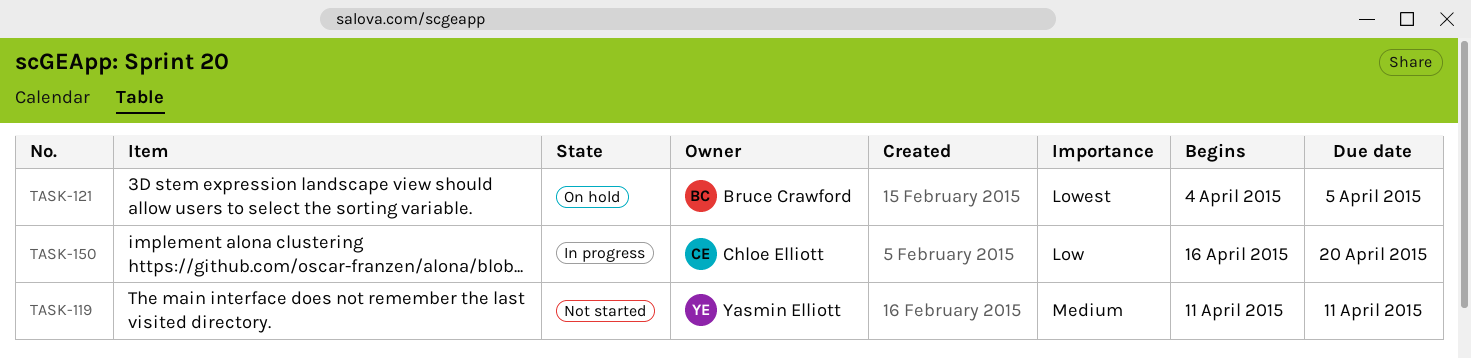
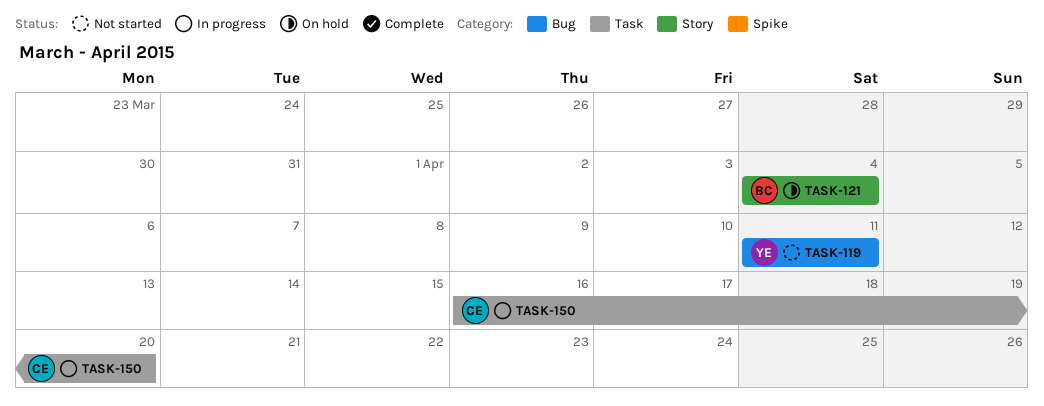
TASK-121, due: Apr 5 -> Apr 4

